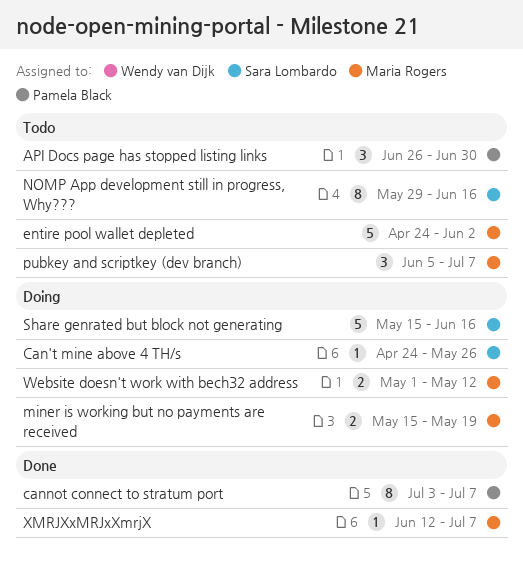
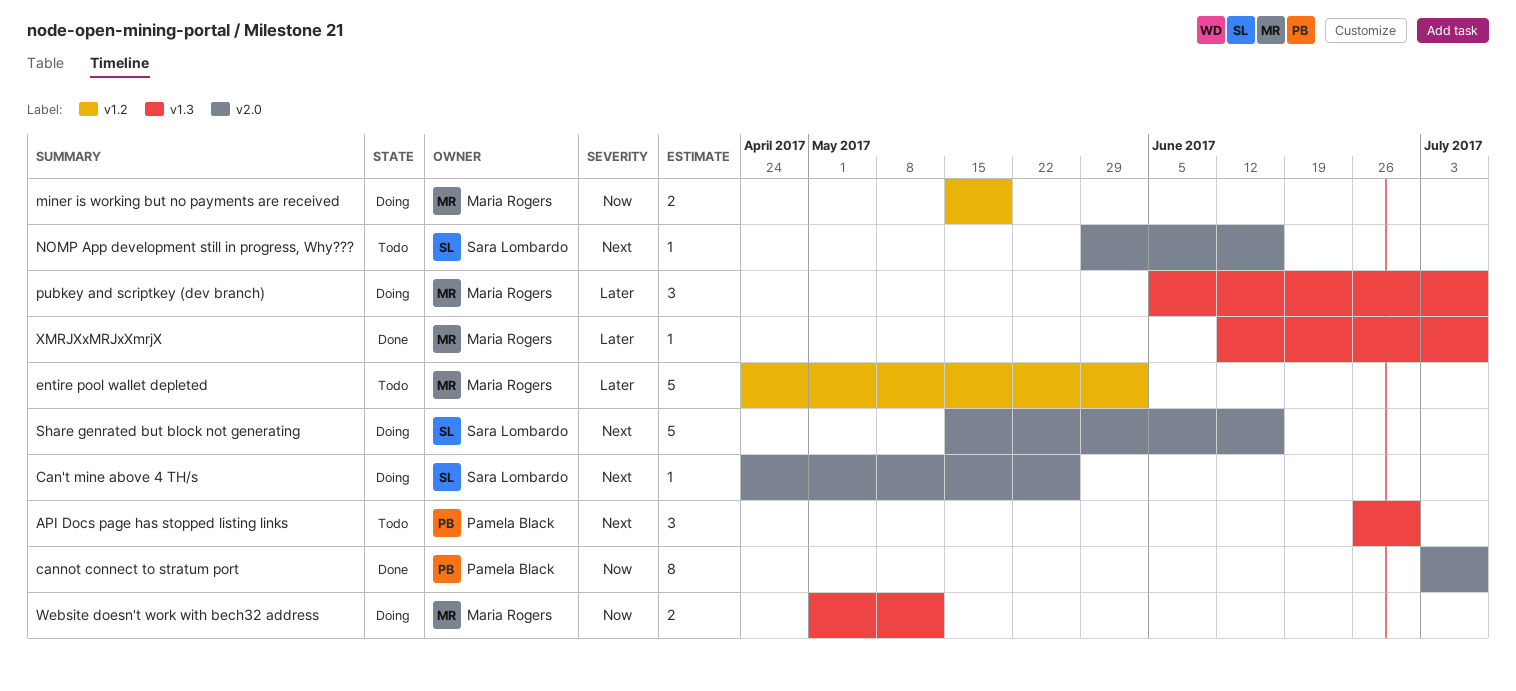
NOMP App development still in progress, Why???, estimate: 8 -> 1
pubkey and scriptkey (dev branch), status: Todo -> Doing

